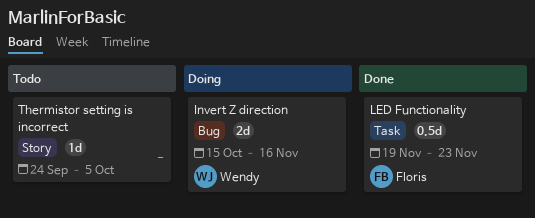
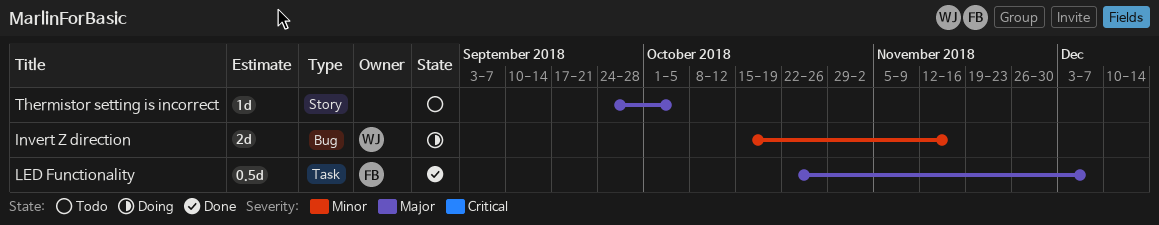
LED Functionality, start: Nov 19 -> Oct 22
LED Functionality, due: Nov 23 -> Dec 7

